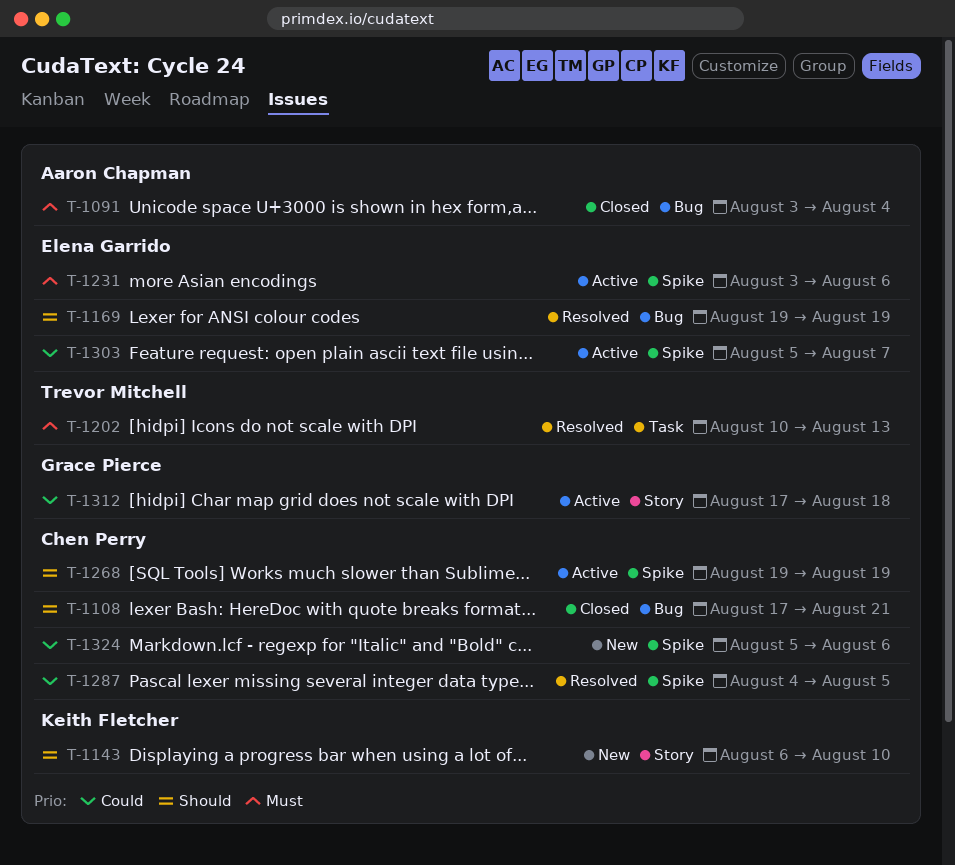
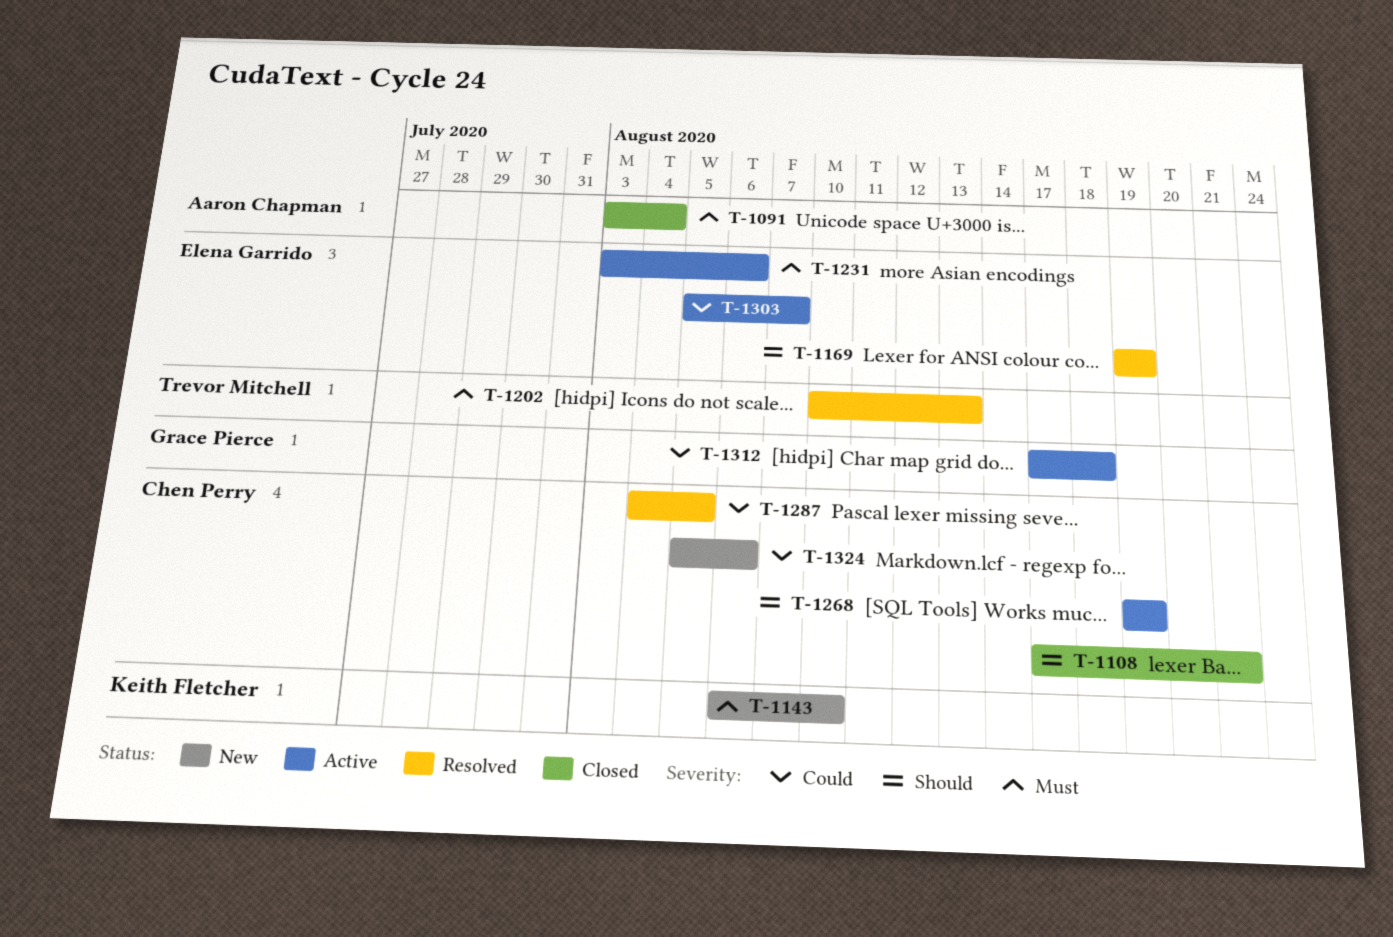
T-1143, priority: Should -> Must

